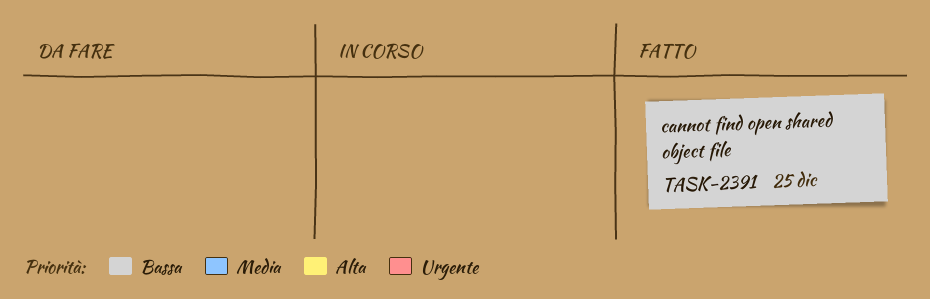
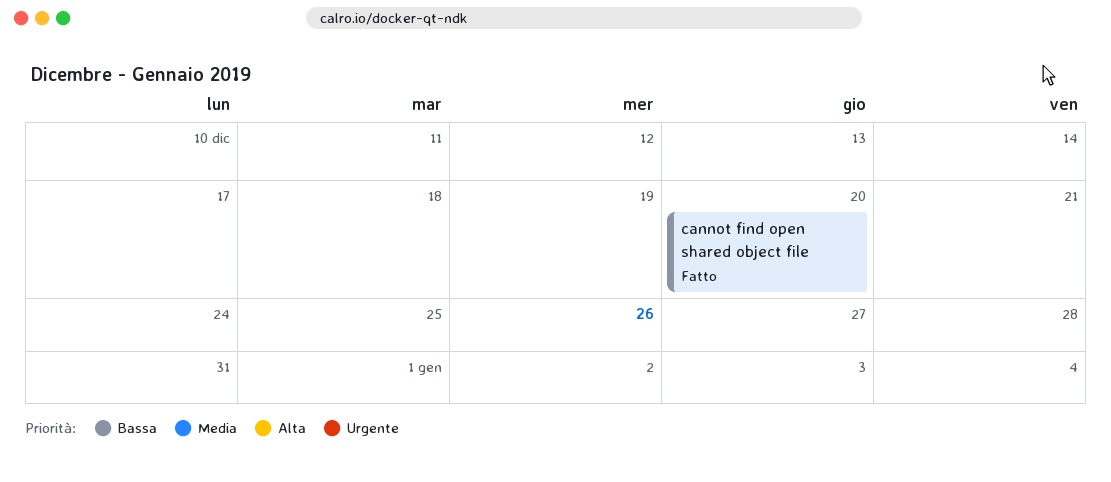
cannot find open shared object file, due: Dec 25 -> Dec 20

